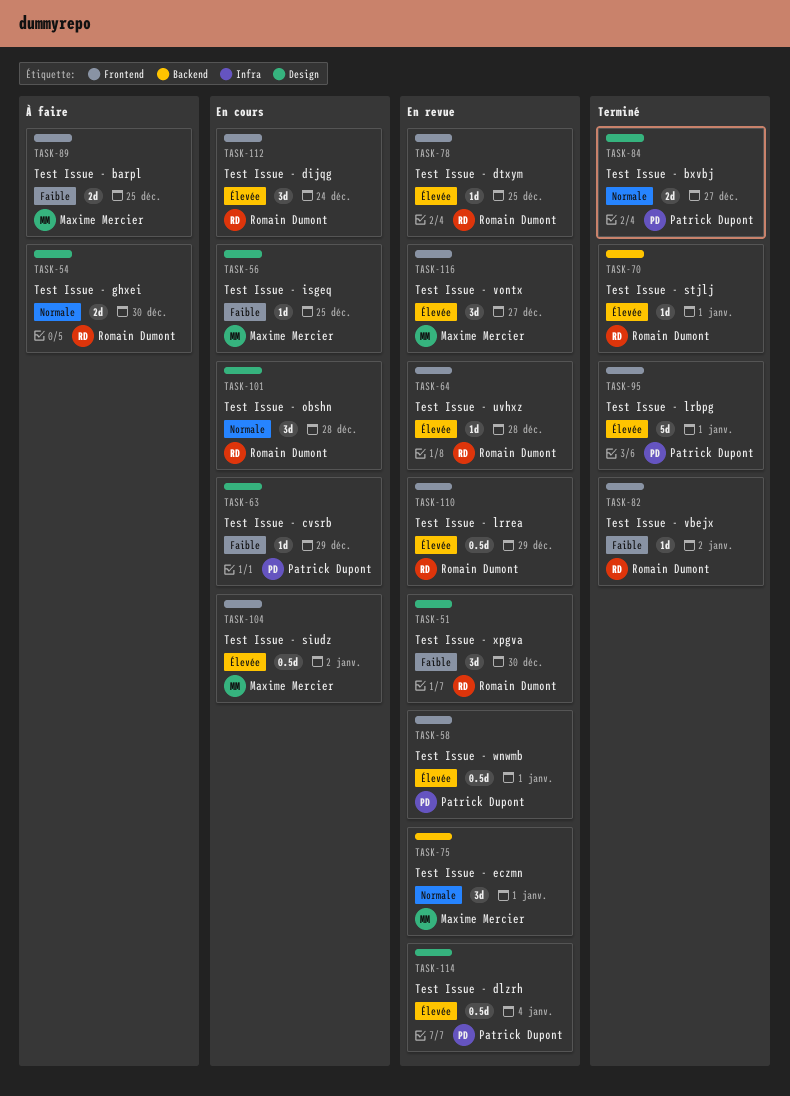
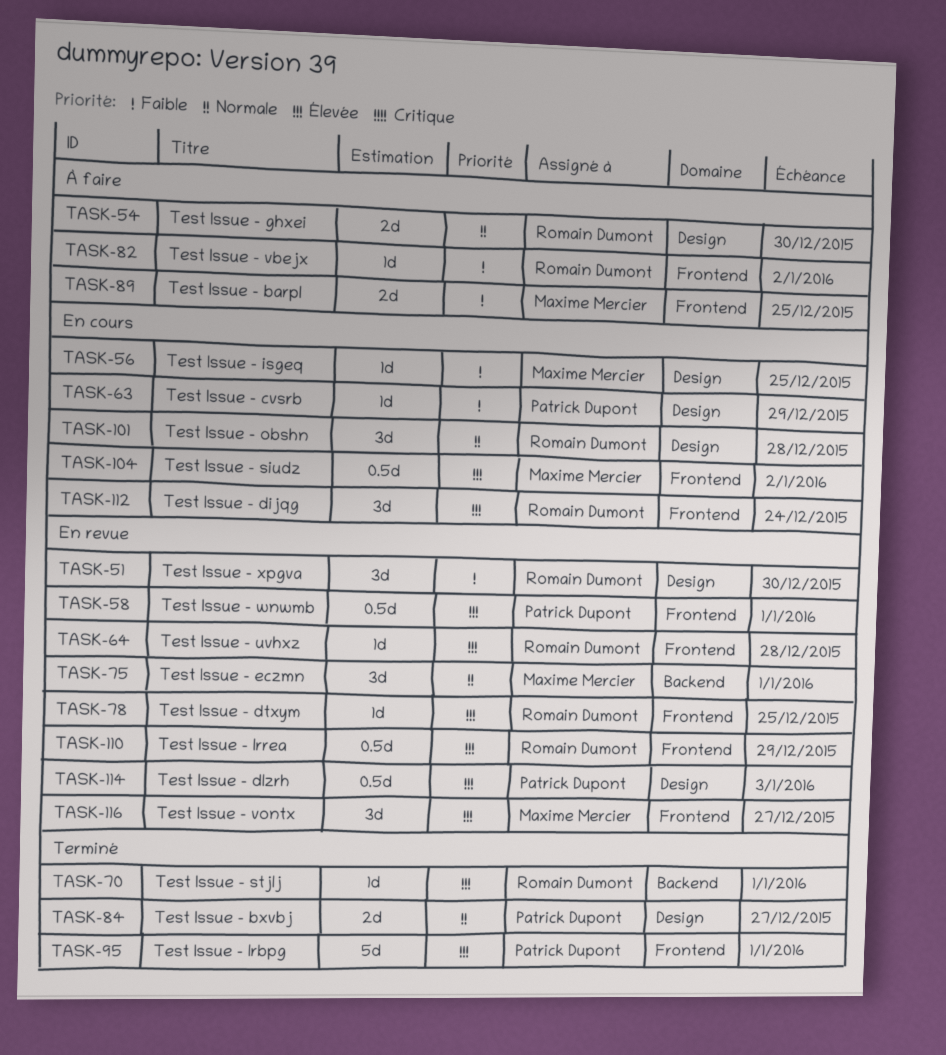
TASK-82, status: Terminé -> À faire
TASK-114, due: Jan 4 -> Jan 3

